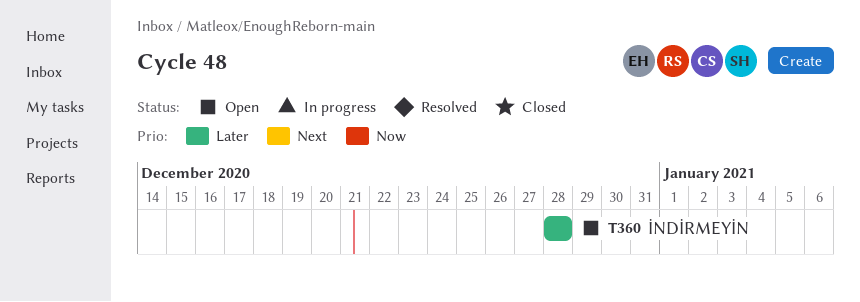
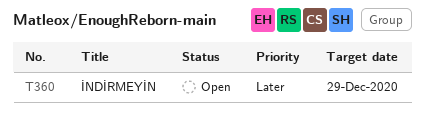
T360, due: Dec 28 -> Dec 29

